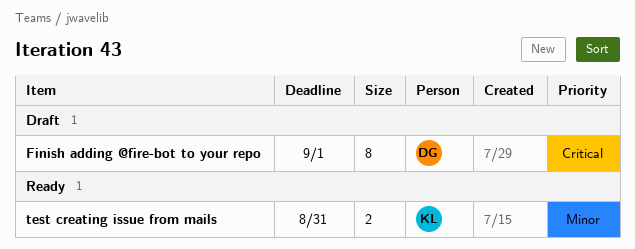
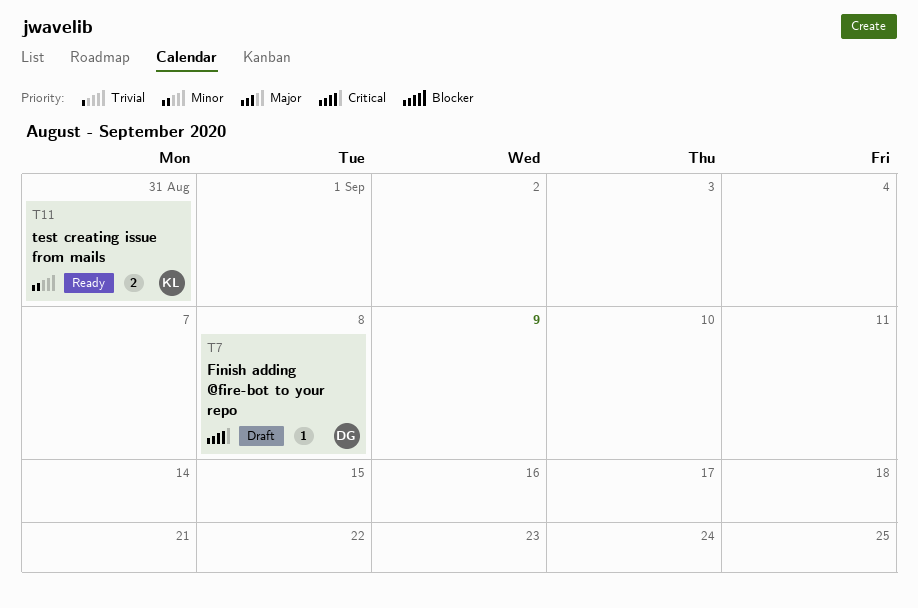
Finish adding @fire-bot to your repo, estimate: 8 -> 1
Finish adding @fire-bot to your repo, due: Sep 1 -> Sep 8

